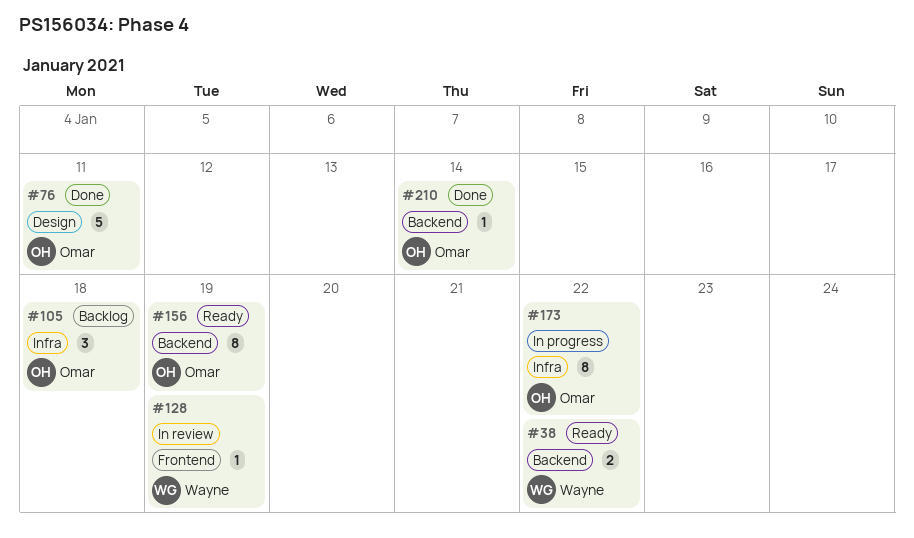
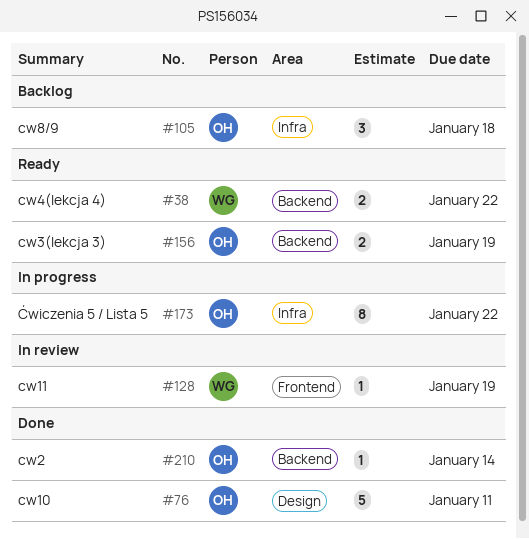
#156, estimate: 8 -> 2

